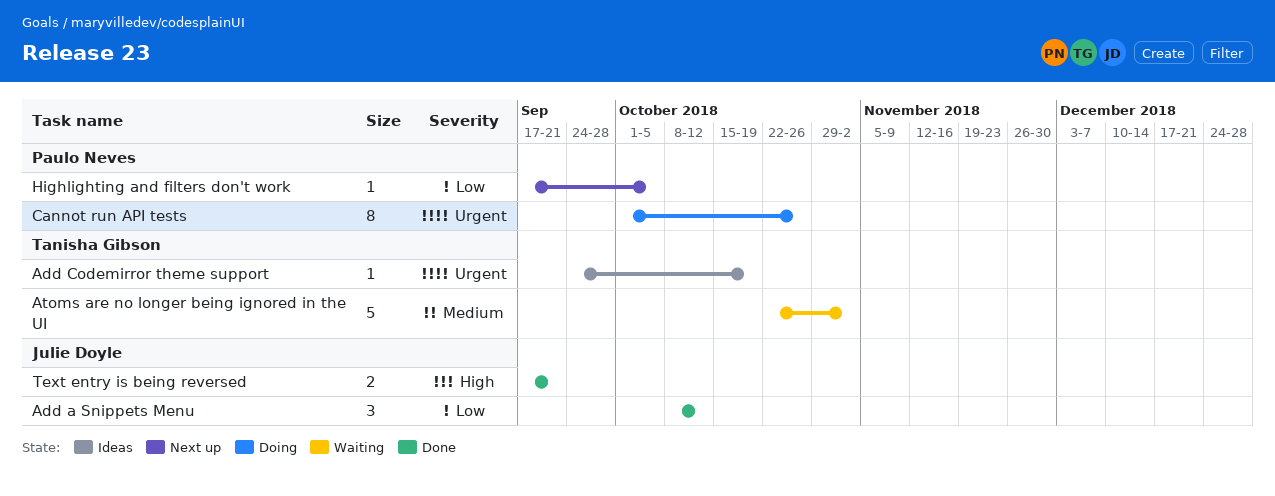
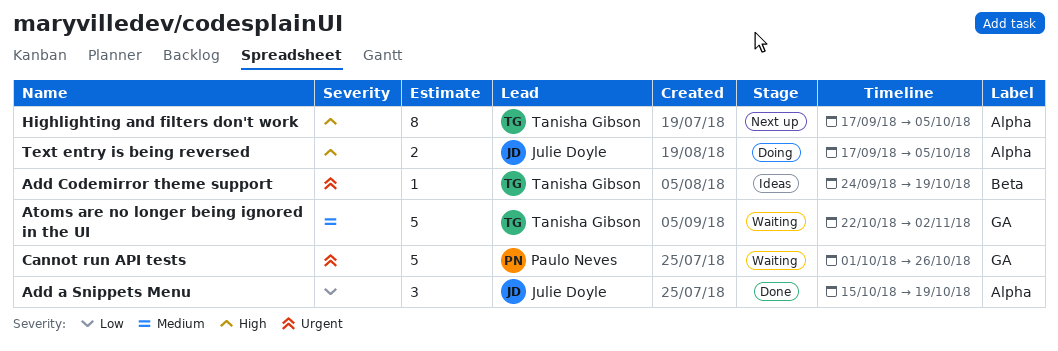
Add a Snippets Menu, start: Oct 8 -> Oct 15
Add a Snippets Menu, due: Oct 12 -> Oct 19
Cannot run API tests, status: Doing -> Waiting
Cannot run API tests, estimate: 8 -> 5
Highlighting and filters don't work, owner: Paulo Neves -> Tanisha Gibson
Highlighting and filters don't work, priority: Low -> High
Highlighting and filters don't work, estimate: 1 -> 8
Text entry is being reversed, status: Done -> Doing
Text entry is being reversed, due: Sep 21 -> Oct 5

